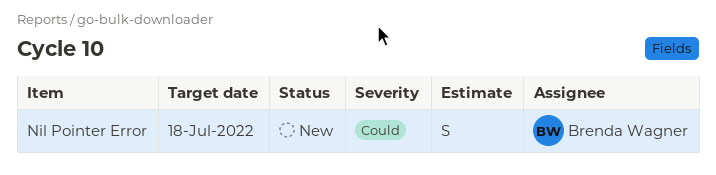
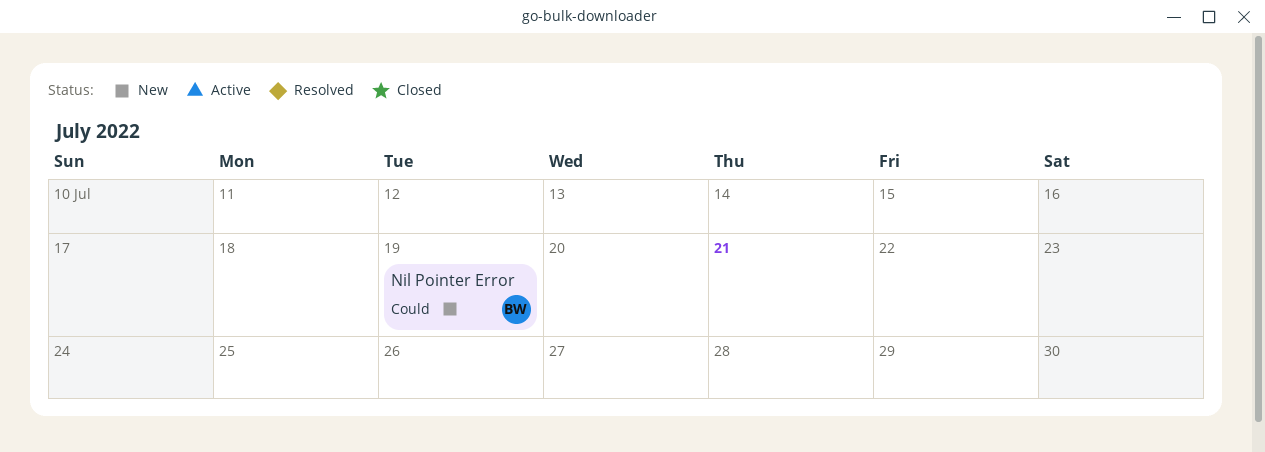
Nil Pointer Error, due: Jul 18 -> Jul 19

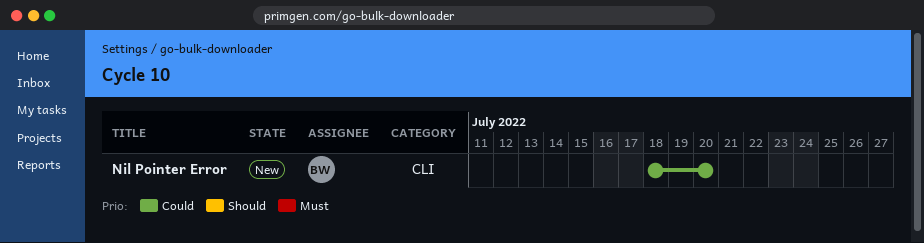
Nil Pointer Error, due: Jul 19 -> Jul 20

